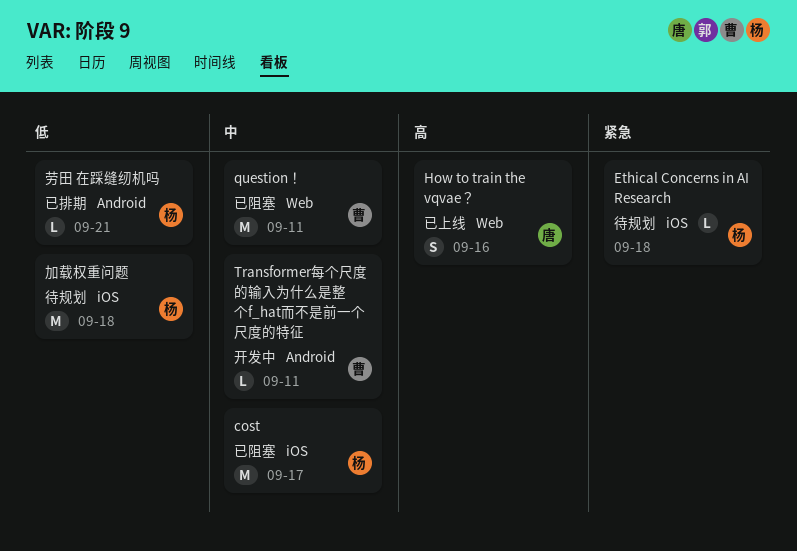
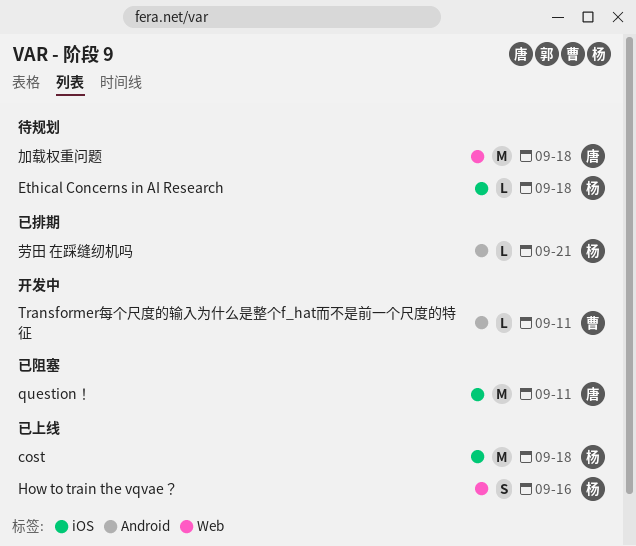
cost, status: 已阻塞 -> 已上线
cost, due: Sep 17 -> Sep 18
How to train the vqvae？, owner: 唐 -> 杨
question！, owner: 曹 -> 唐
question！, label: Web -> iOS
加载权重问题, owner: 杨 -> 唐
加载权重问题, label: iOS -> Web

